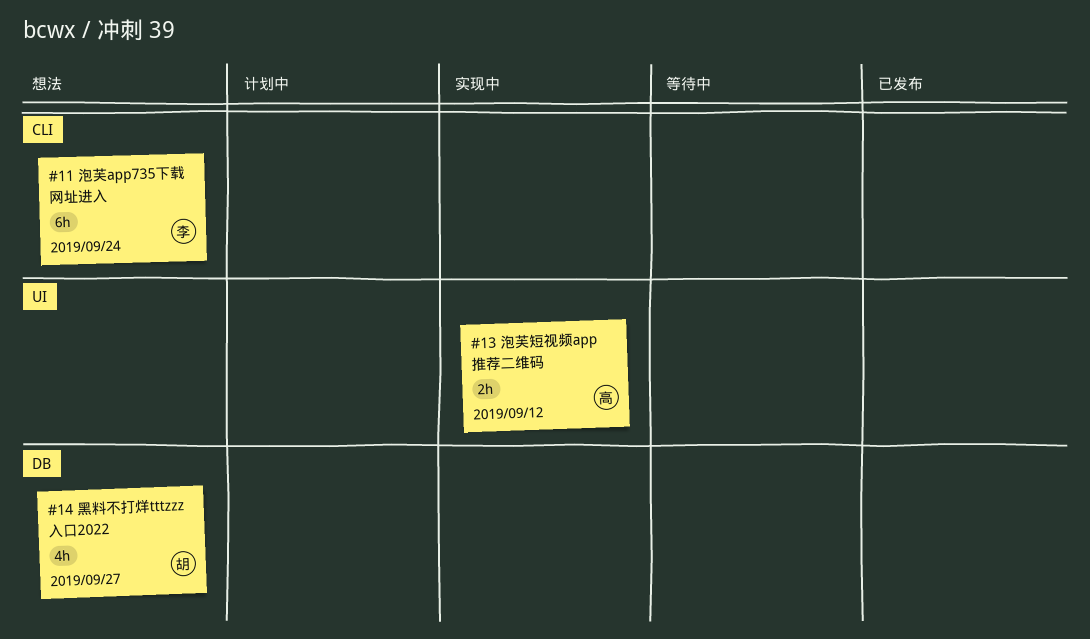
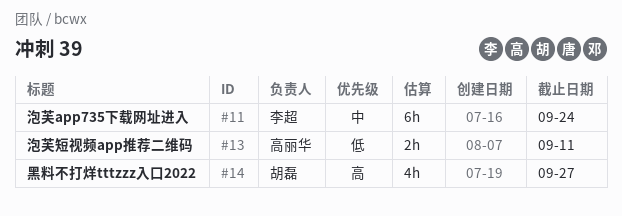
#13, due: Sep 12 -> Sep 11

